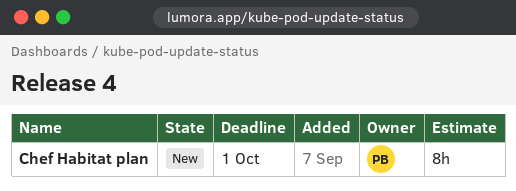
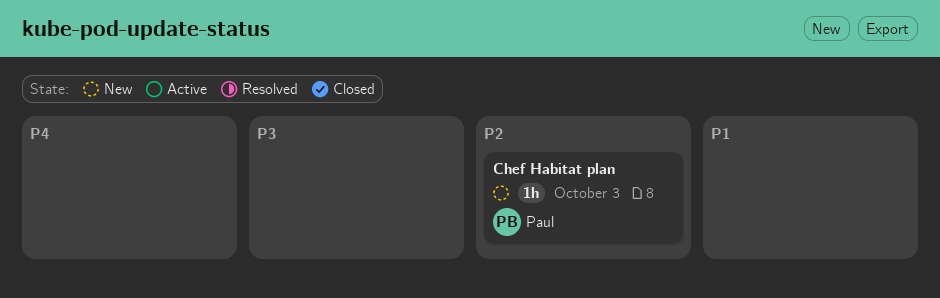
Chef Habitat plan, estimate: 8h -> 1h
Chef Habitat plan, due: Oct 1 -> Oct 3

